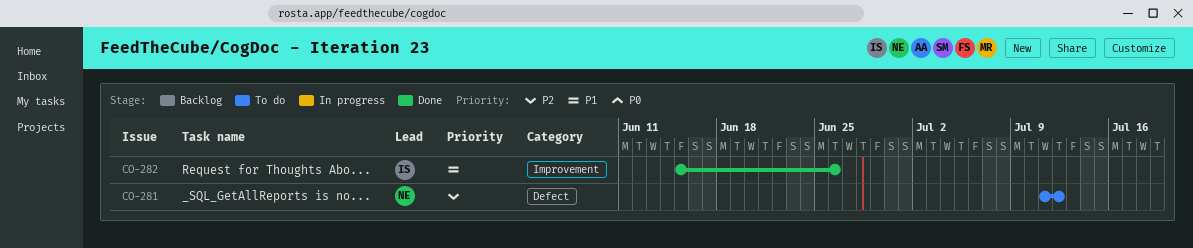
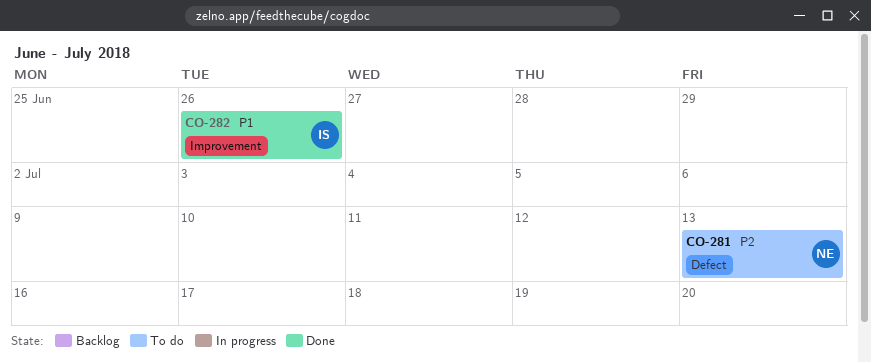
CO-281, due: Jul 12 -> Jul 13

